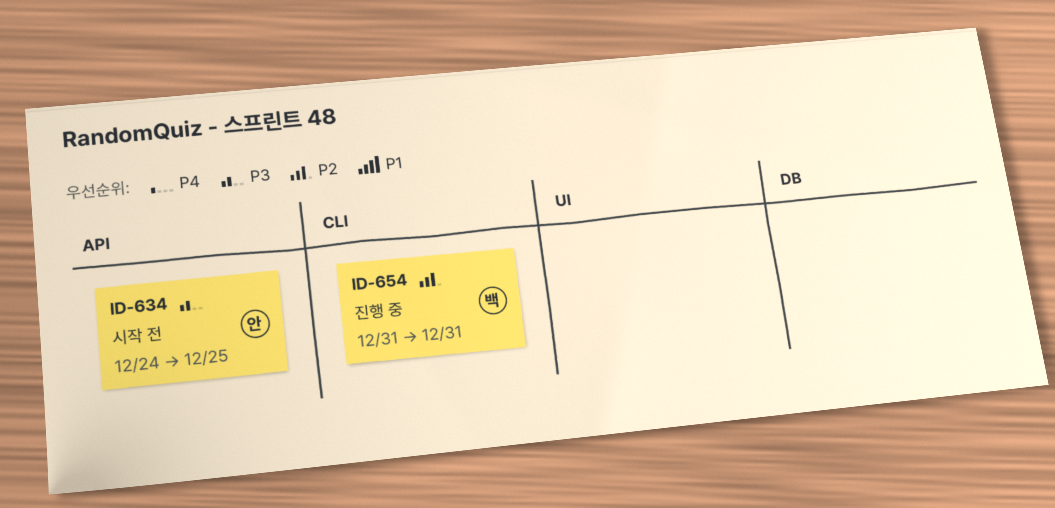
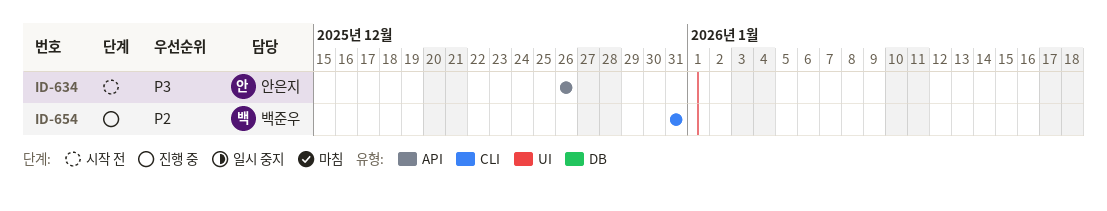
ID-634, start: Dec 24 -> Dec 26
ID-634, due: Dec 25 -> Dec 26

